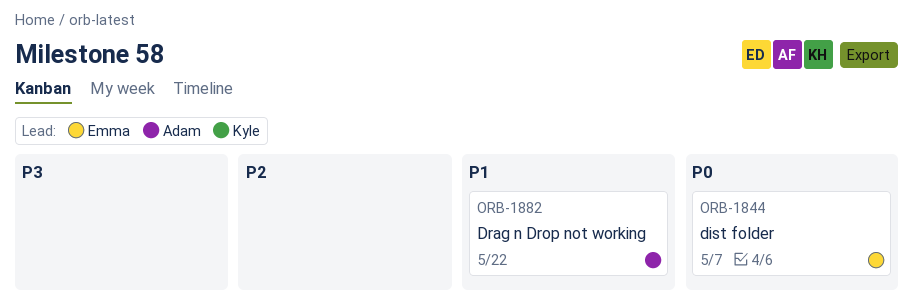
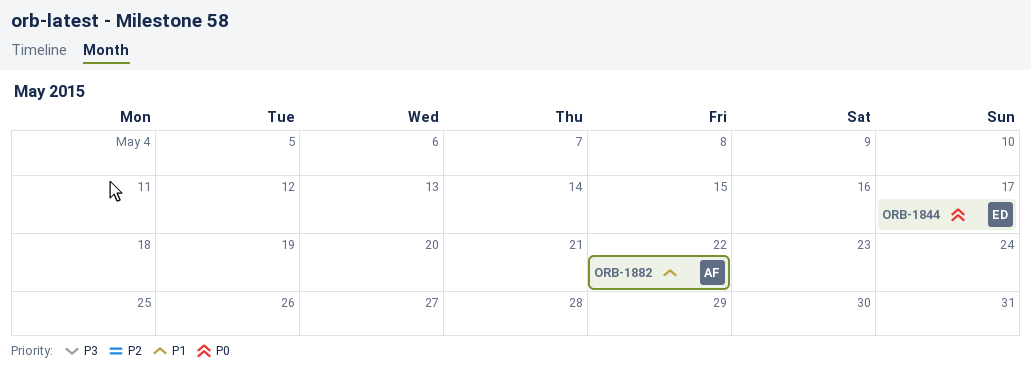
ORB-1844, due: May 7 -> May 17

